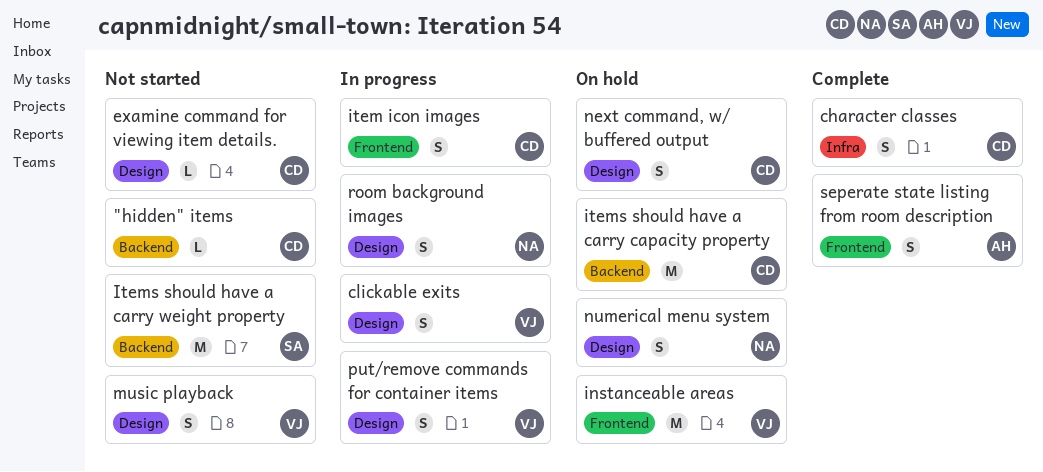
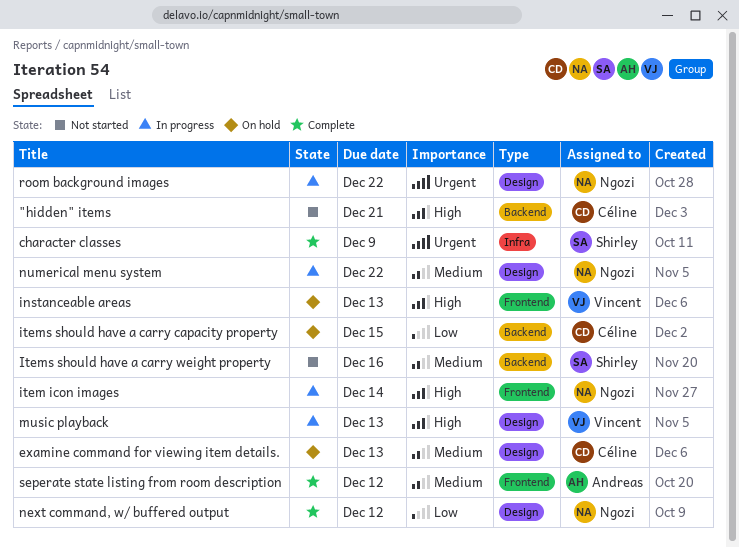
character classes, owner: Céline -> Shirley
clickable exits: present -> none
examine command for viewing item details., status: Not started -> On hold
item icon images, owner: Céline -> Ngozi
music playback, status: Not started -> In progress
next command, w/ buffered output, status: On hold -> Complete
next command, w/ buffered output, owner: Céline -> Ngozi
numerical menu system, status: On hold -> In progress
put/remove commands for container items: present -> none

